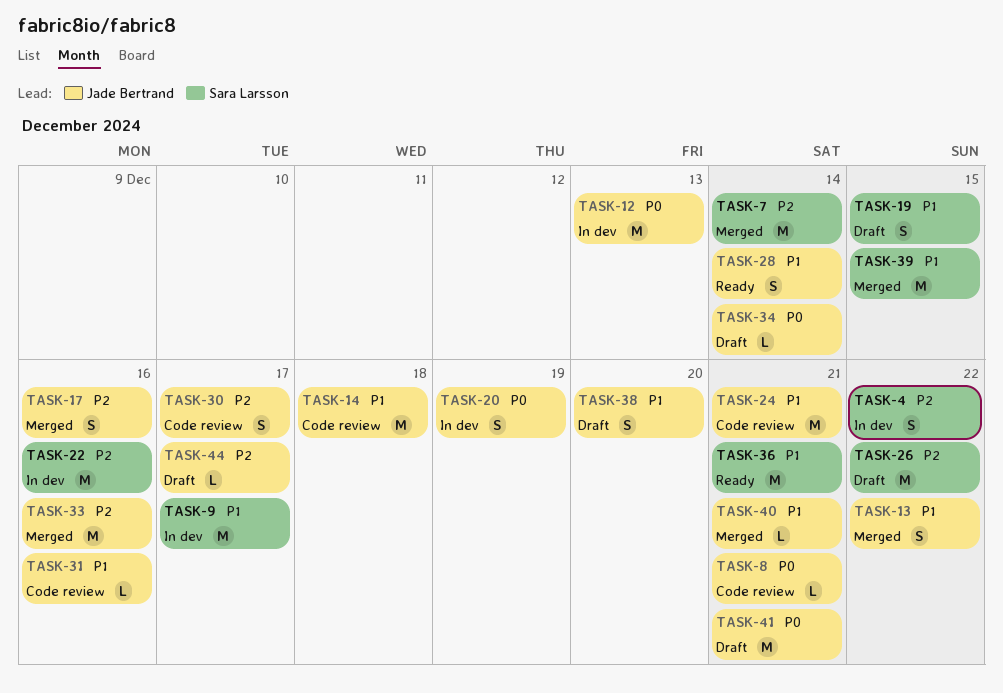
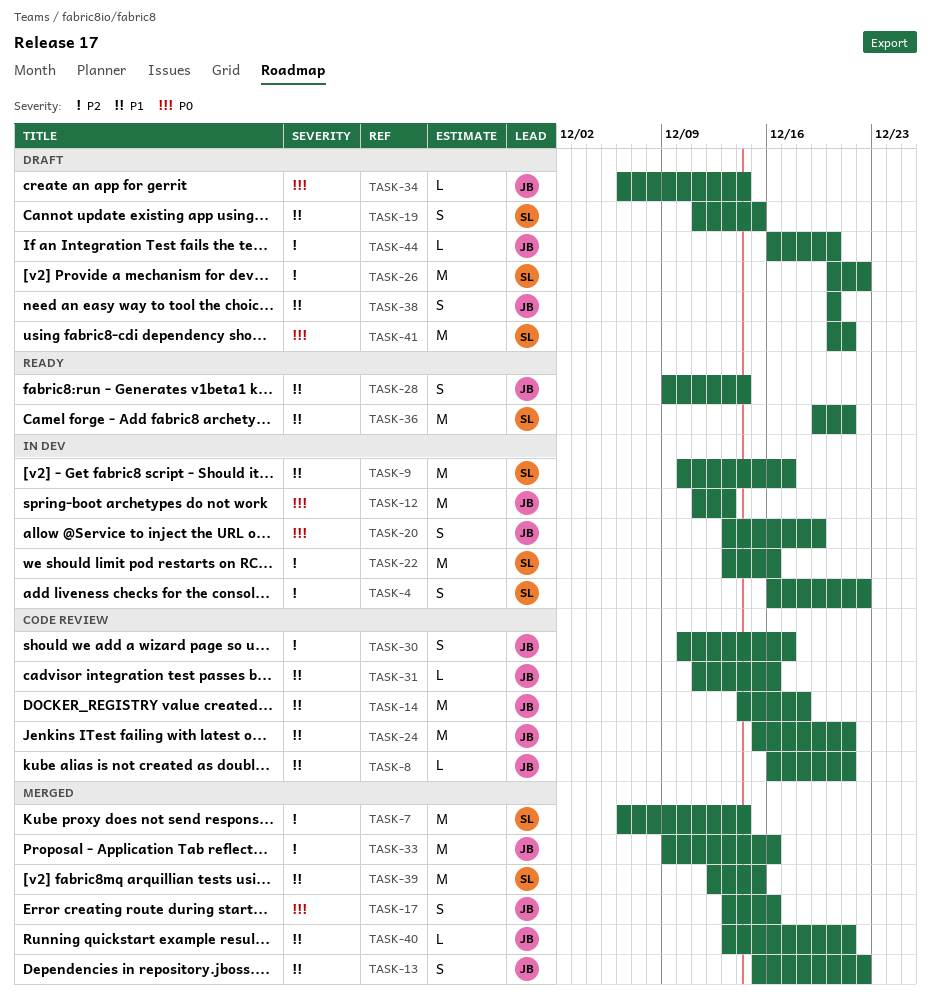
TASK-8, priority: P0 -> P1
TASK-17, priority: P2 -> P0
TASK-41, owner: Jade Bertrand -> Sara Larsson
TASK-44, due: Dec 17 -> Dec 20

